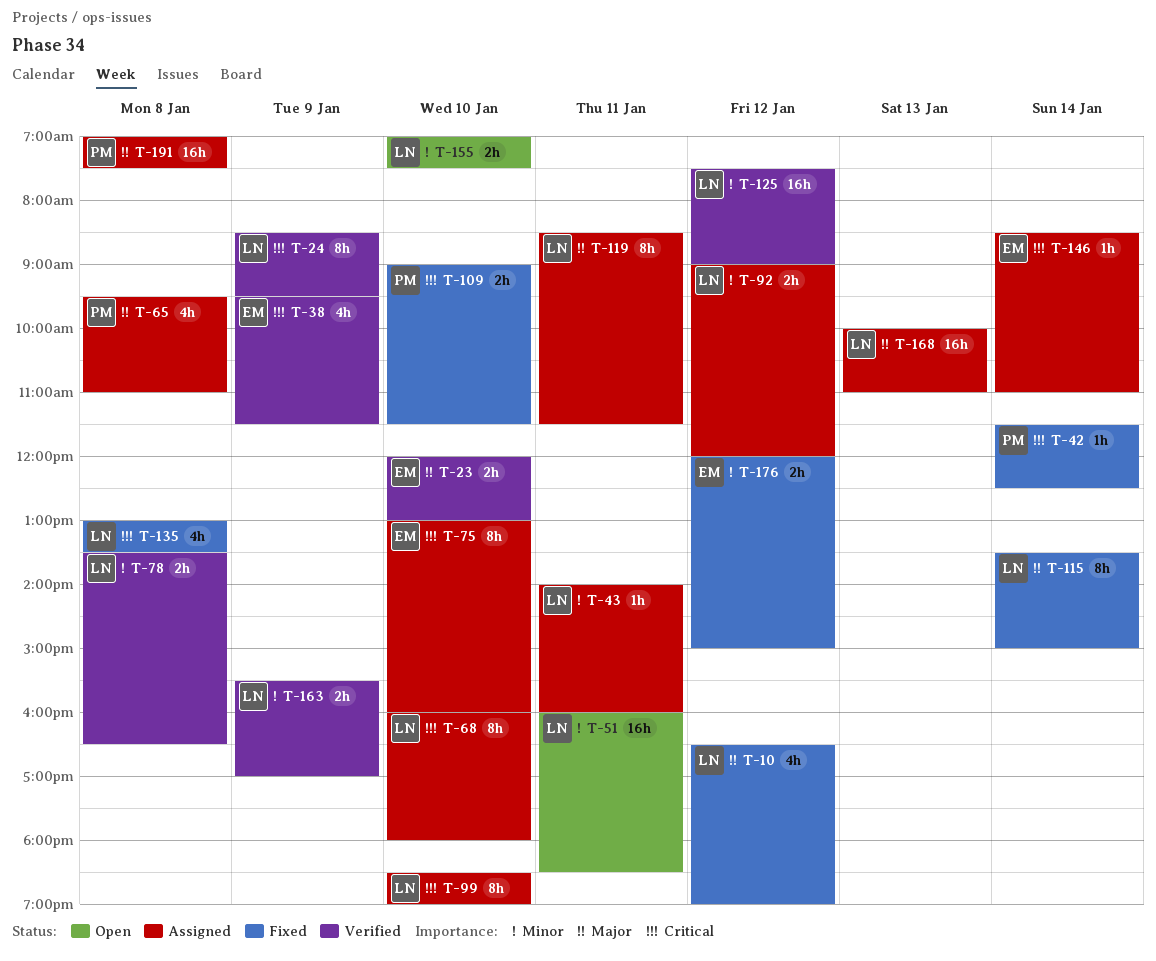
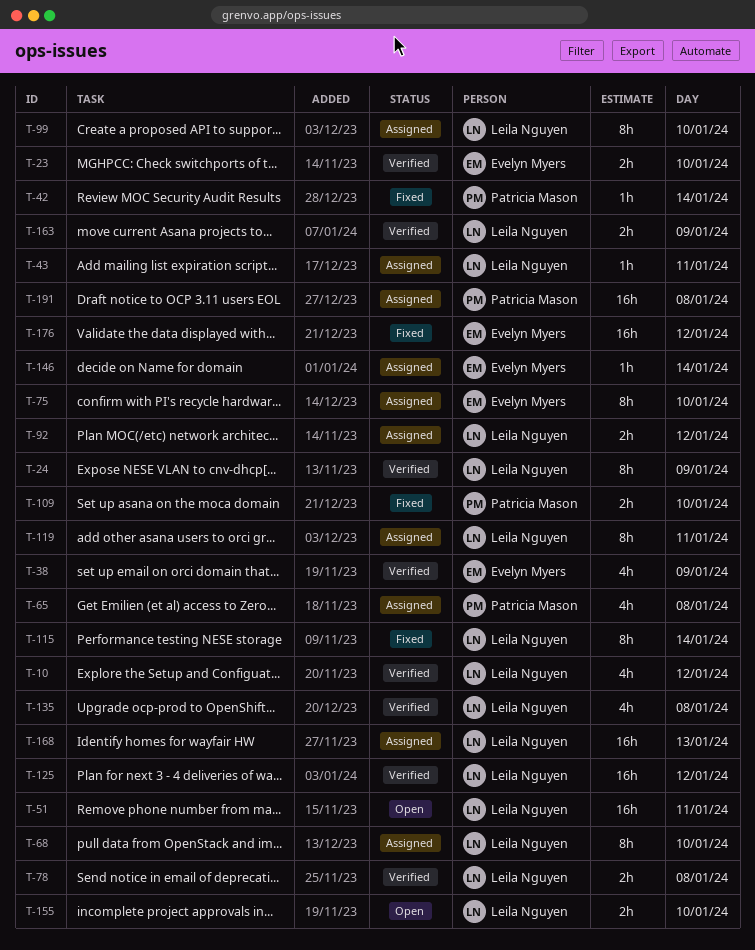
T-10, status: Fixed -> Verified
T-135, status: Fixed -> Verified
T-176, estimate: 2h -> 16h

